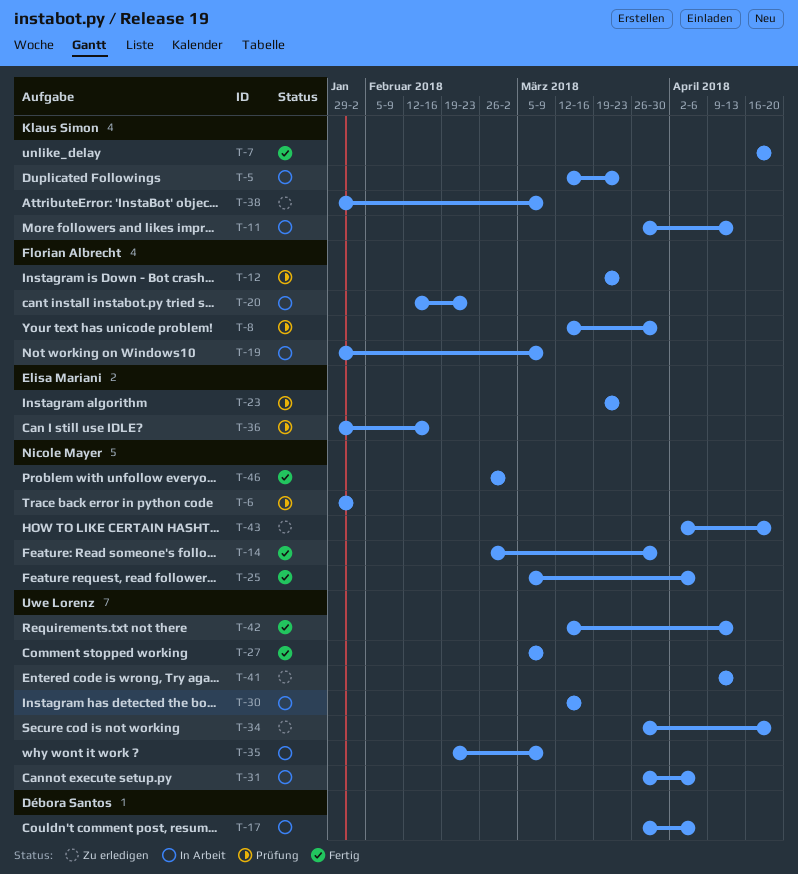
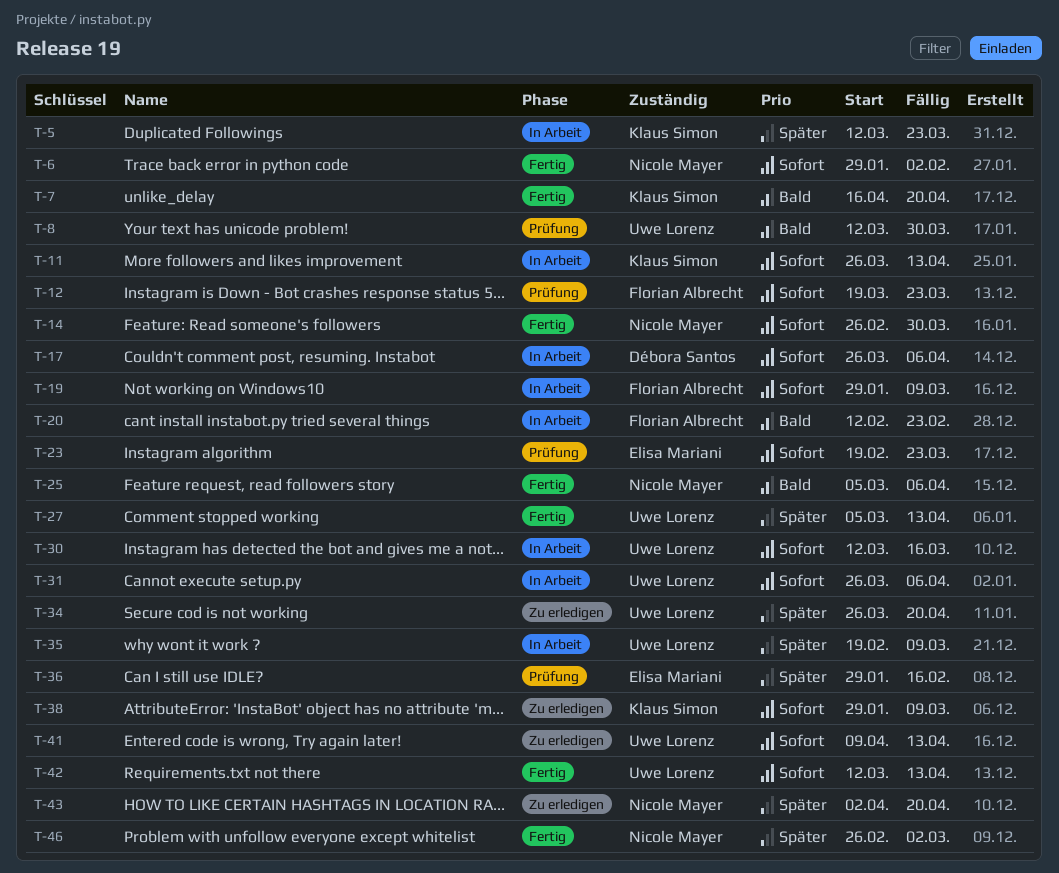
T-6, status: Prüfung -> Fertig
T-8, owner: Florian Albrecht -> Uwe Lorenz
T-23, start: Mar 19 -> Feb 19
T-27, due: Mar 9 -> Apr 13

